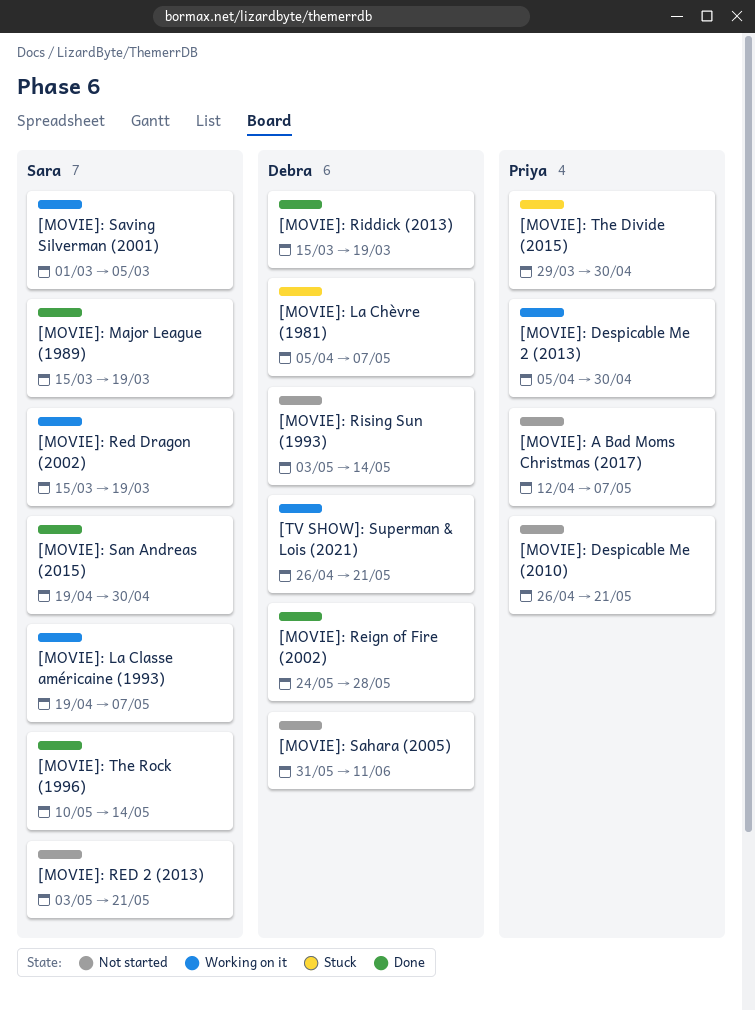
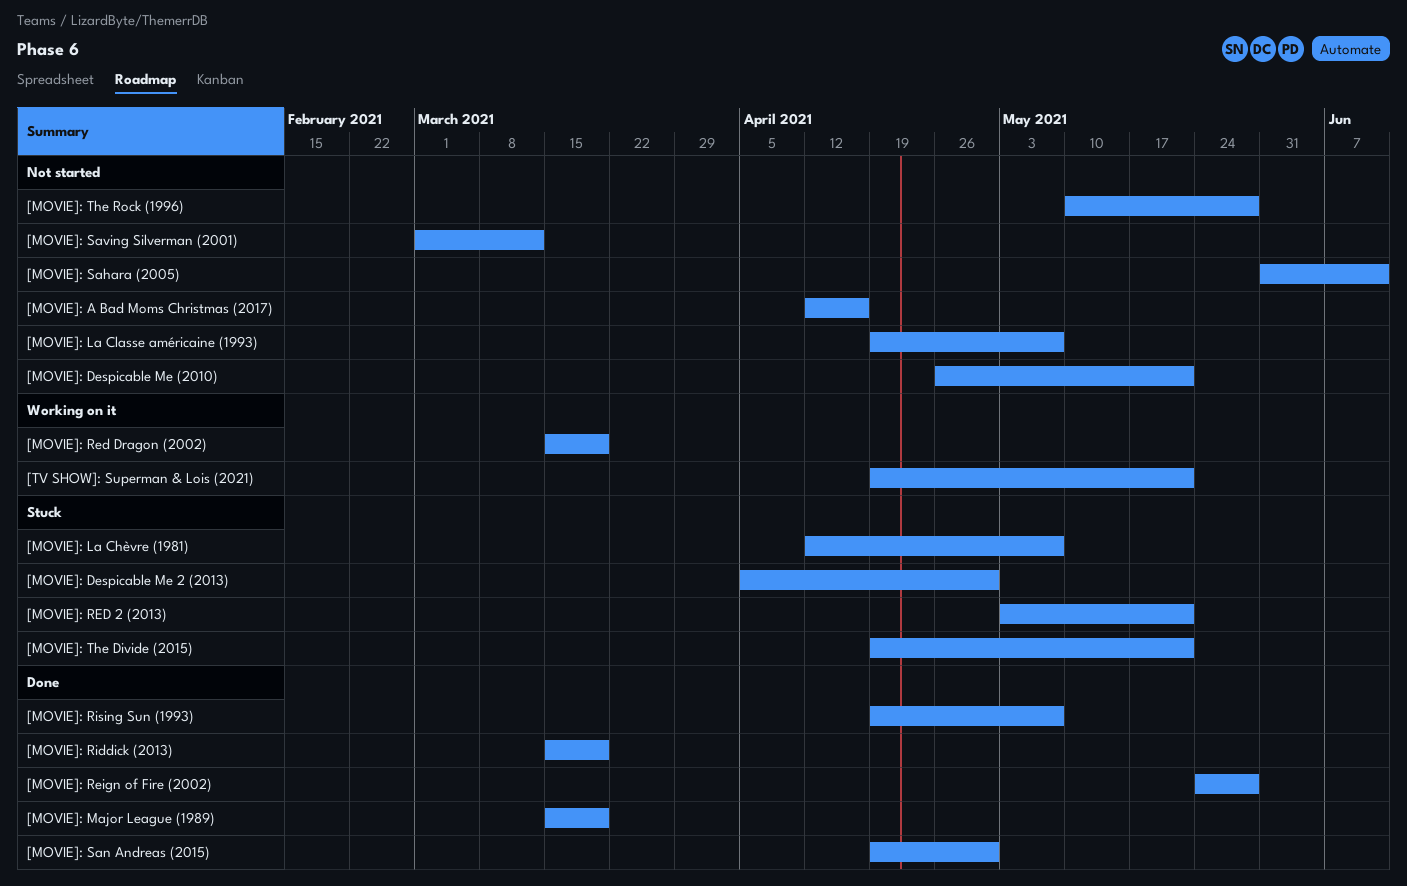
[MOVIE]: A Bad Moms Christmas (2017), due: May 7 -> Apr 16
[MOVIE]: Despicable Me 2 (2013), status: Working on it -> Stuck
[MOVIE]: La Chèvre (1981), start: Apr 5 -> Apr 12
[MOVIE]: La Classe américaine (1993), status: Working on it -> Not started
[MOVIE]: RED 2 (2013), status: Not started -> Stuck
[MOVIE]: Rising Sun (1993), status: Not started -> Done
[MOVIE]: Rising Sun (1993), start: May 3 -> Apr 19
[MOVIE]: Rising Sun (1993), due: May 14 -> May 7
[MOVIE]: Saving Silverman (2001), status: Working on it -> Not started
[MOVIE]: Saving Silverman (2001), due: Mar 5 -> Mar 12
[MOVIE]: The Divide (2015), start: Mar 29 -> Apr 19
[MOVIE]: The Divide (2015), due: Apr 30 -> May 21
[MOVIE]: The Rock (1996), status: Done -> Not started
[MOVIE]: The Rock (1996), due: May 14 -> May 28
[TV SHOW]: Superman & Lois (2021), start: Apr 26 -> Apr 19

